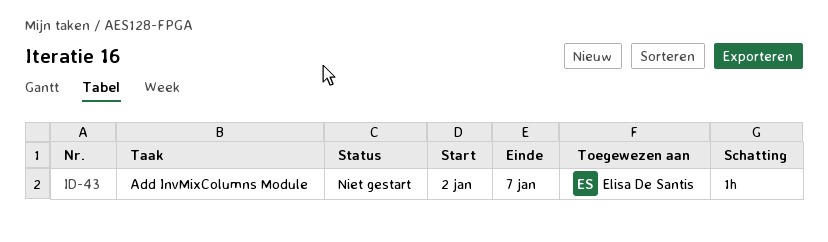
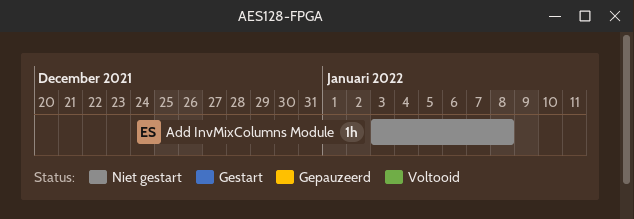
Add InvMixColumns Module, start: Jan 2 -> Jan 3
Add InvMixColumns Module, due: Jan 7 -> Jan 8

